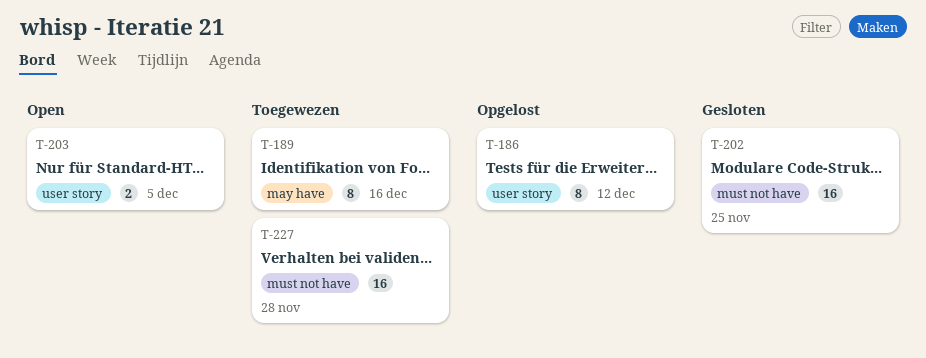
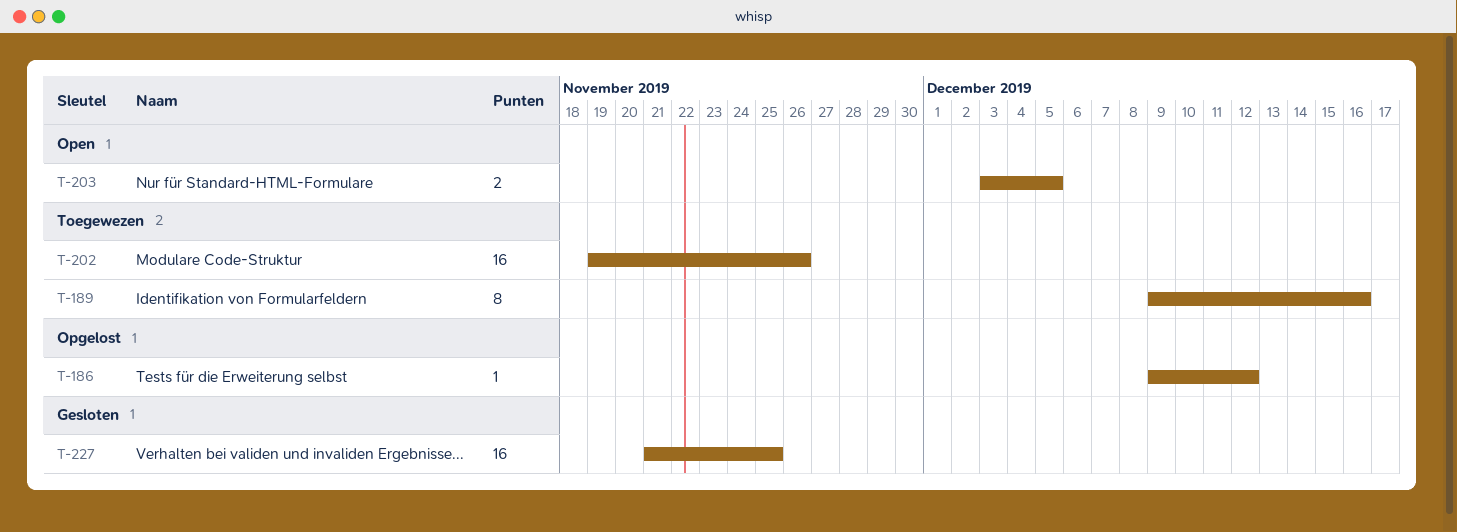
T-186, estimate: 8 -> 1
T-202, status: Gesloten -> Toegewezen
T-202, due: Nov 25 -> Nov 26
T-227, status: Toegewezen -> Gesloten
T-227, due: Nov 28 -> Nov 25

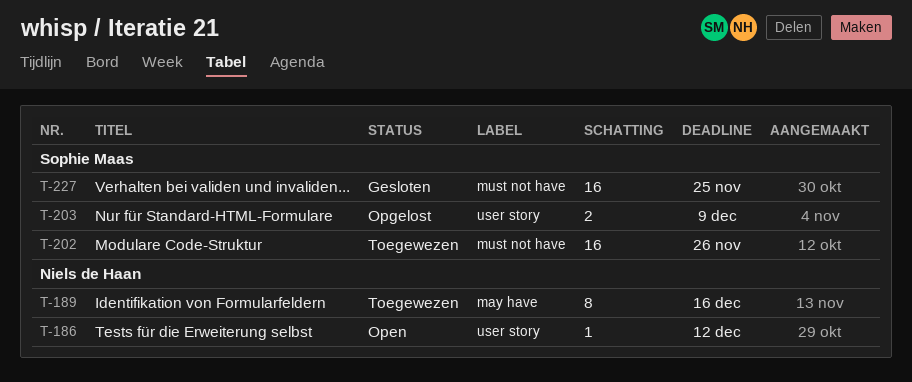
T-186, status: Opgelost -> Open
T-203, status: Open -> Opgelost
T-203, due: Dec 5 -> Dec 9

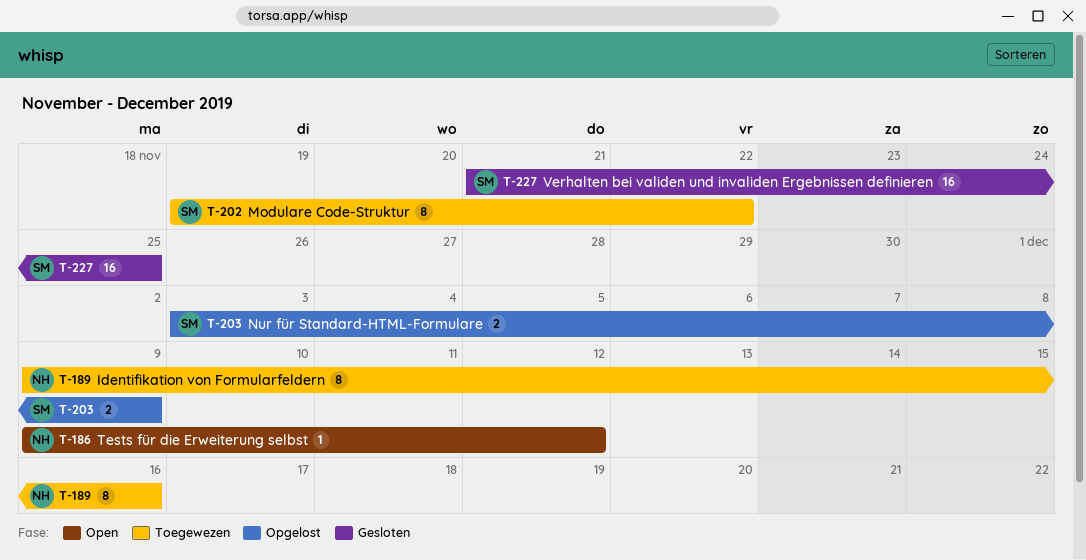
T-202, estimate: 16 -> 8
T-202, due: Nov 26 -> Nov 22

